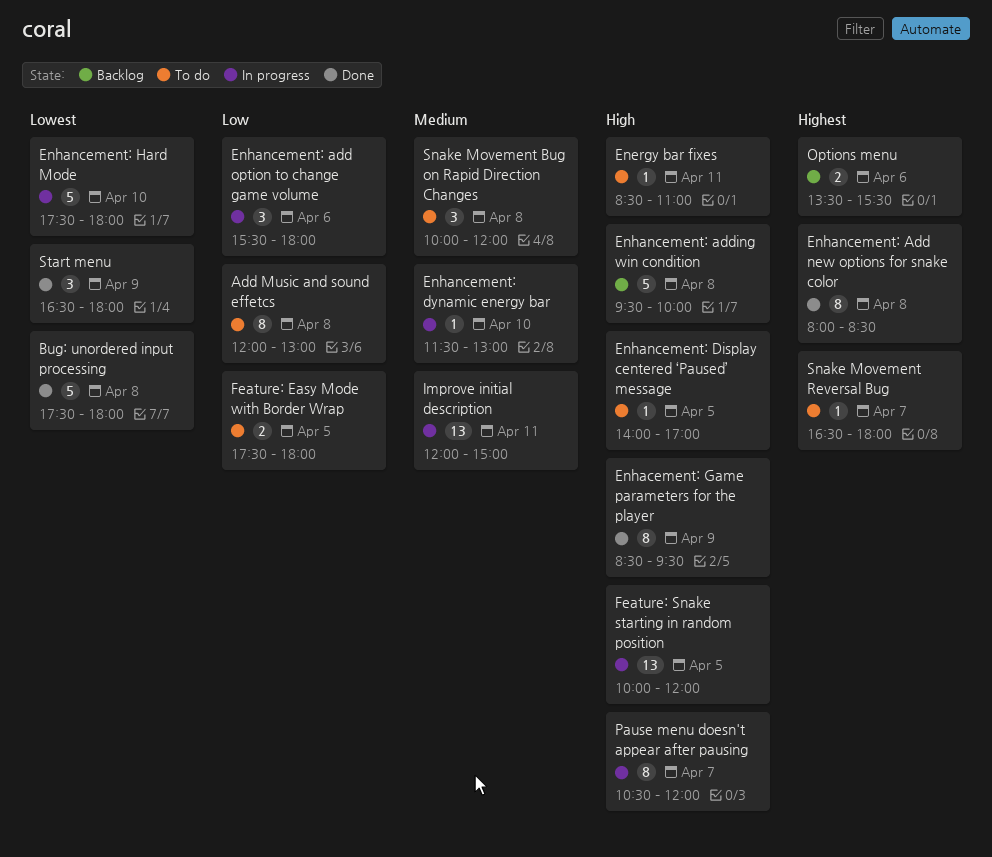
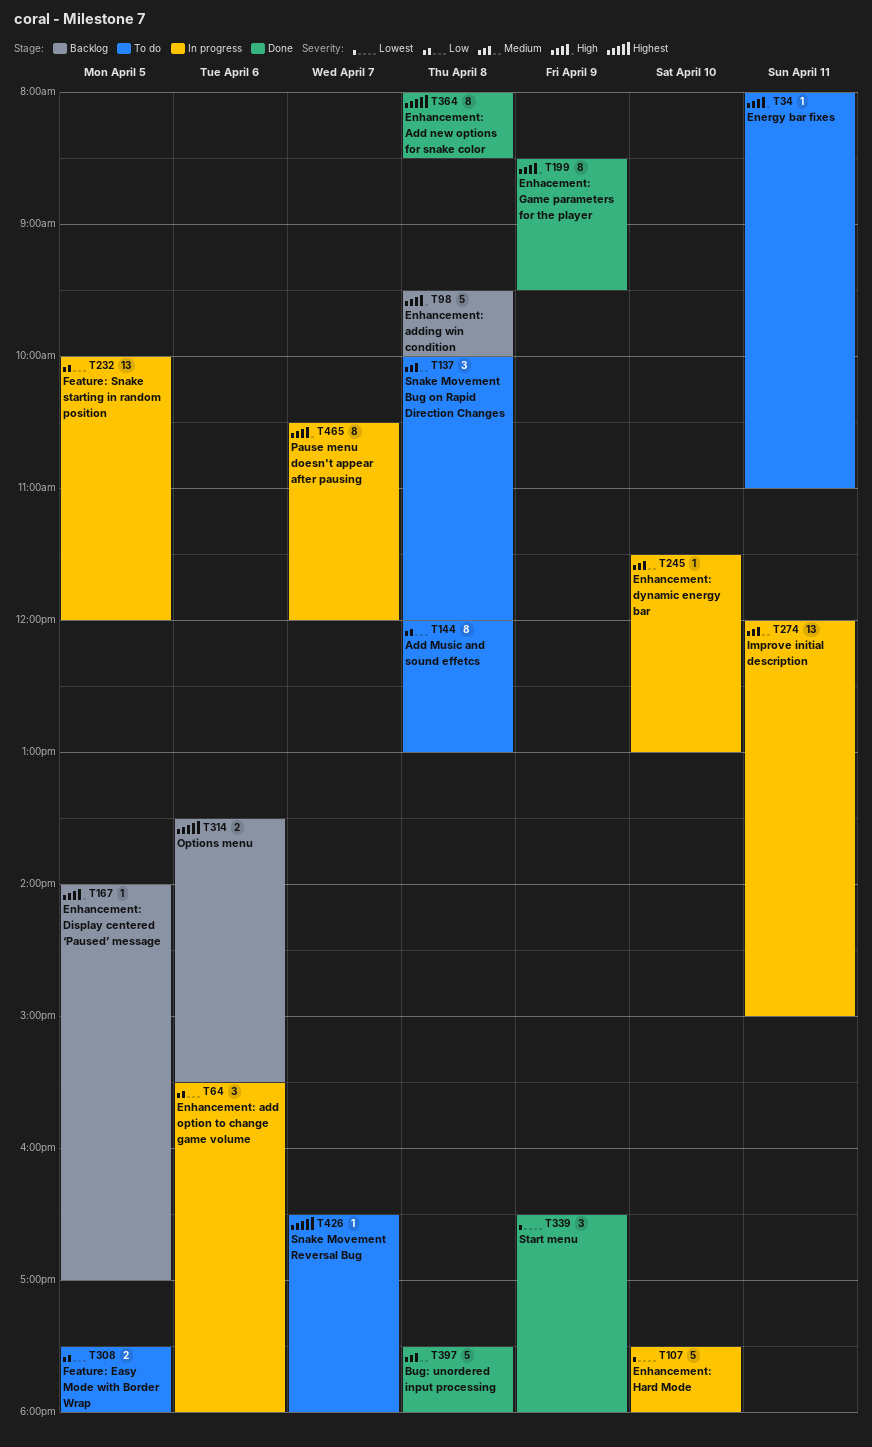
Bug: unordered input processing, priority: Lowest -> Medium
Energy bar fixes, begins: 08:30 -> 08:00
Enhancement: Display centered ‘Paused’ message, status: To do -> Backlog
Feature: Snake starting in random position, priority: High -> Low

